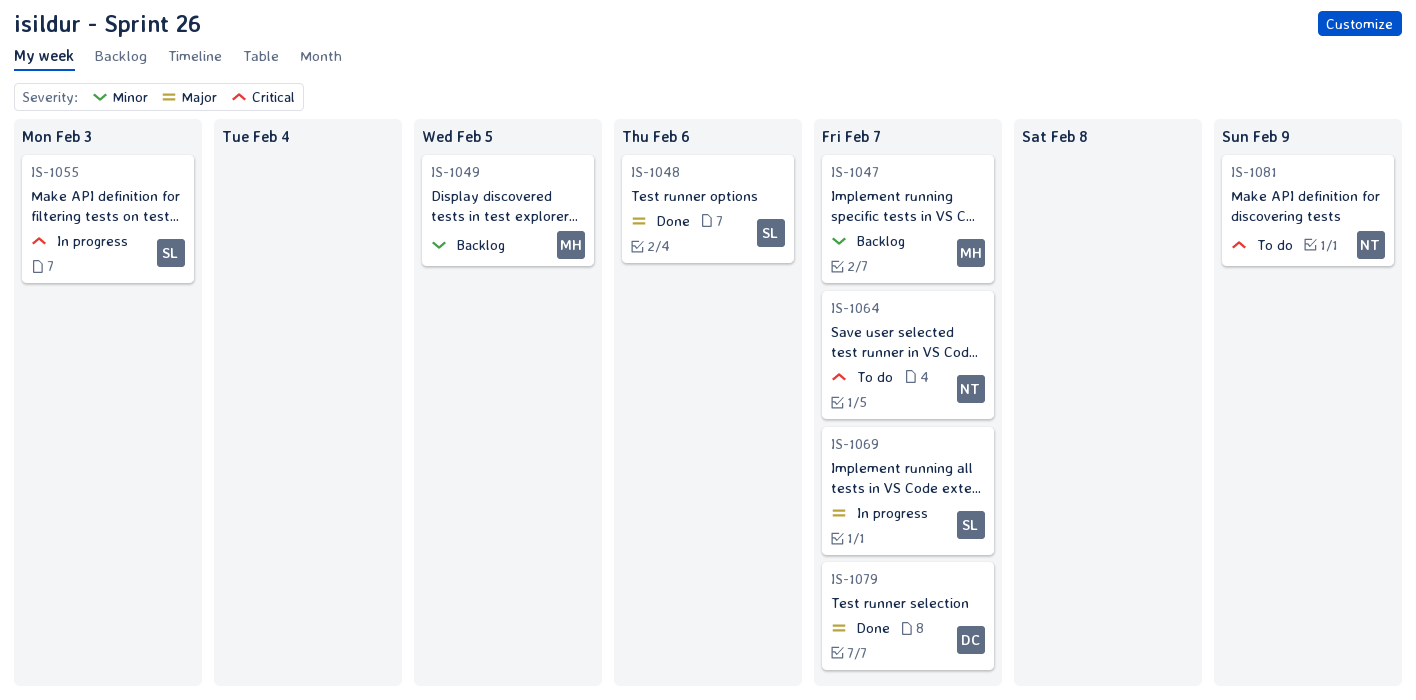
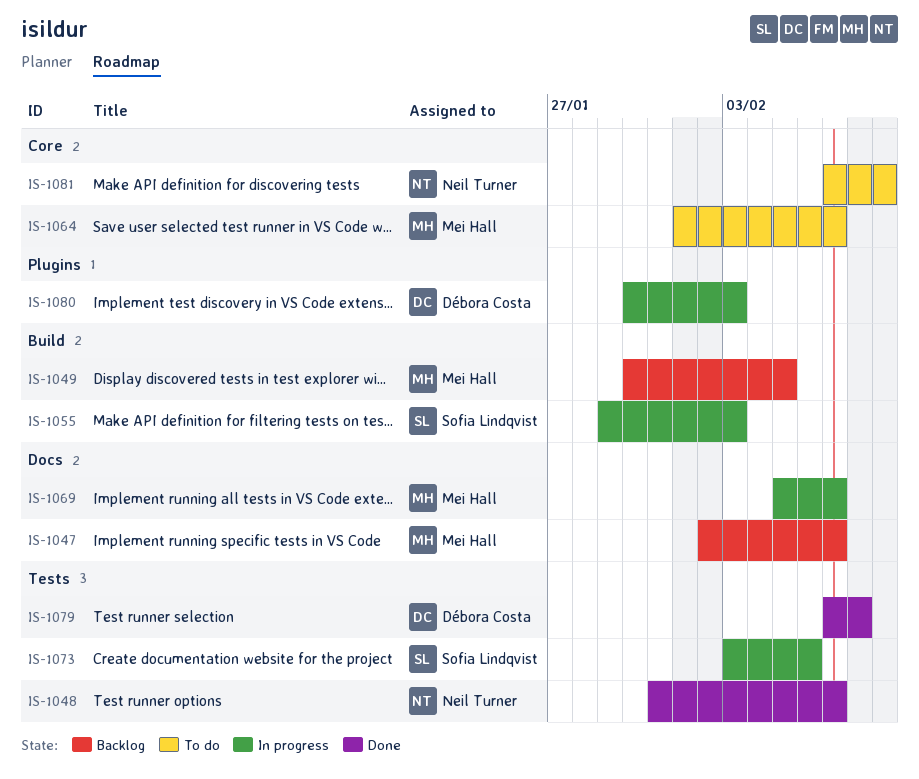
IS-1048, owner: Sofia Lindqvist -> Neil Turner
IS-1048, due: Feb 6 -> Feb 7
IS-1064, owner: Neil Turner -> Mei Hall
IS-1069, owner: Sofia Lindqvist -> Mei Hall
IS-1073: none -> present
IS-1079, due: Feb 7 -> Feb 8
IS-1080: none -> present

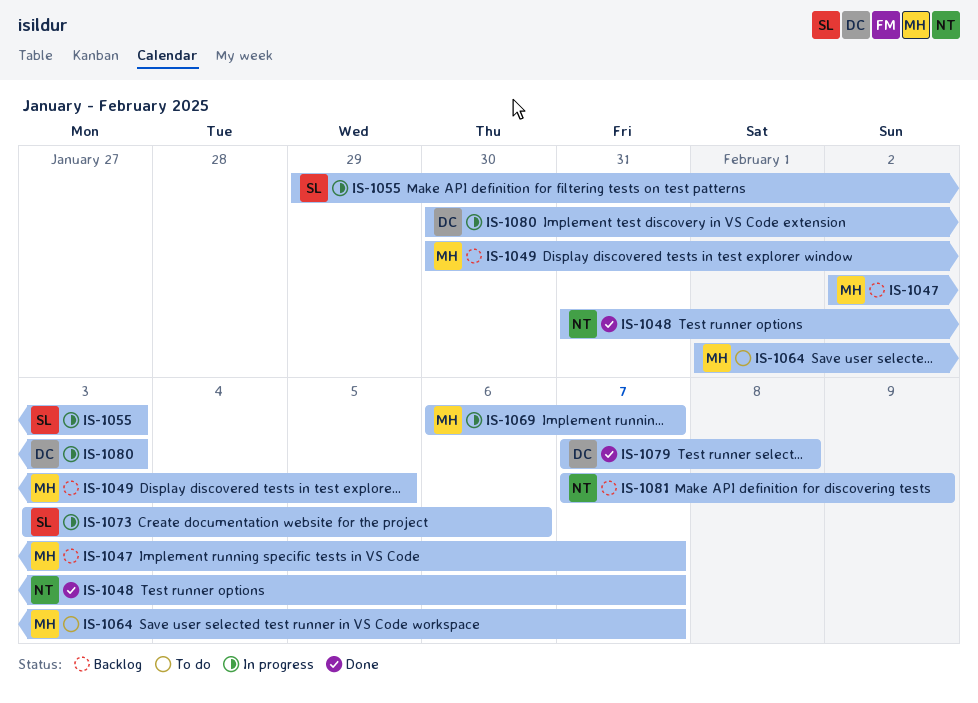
IS-1069, start: Feb 5 -> Feb 6
IS-1081, status: To do -> Backlog

